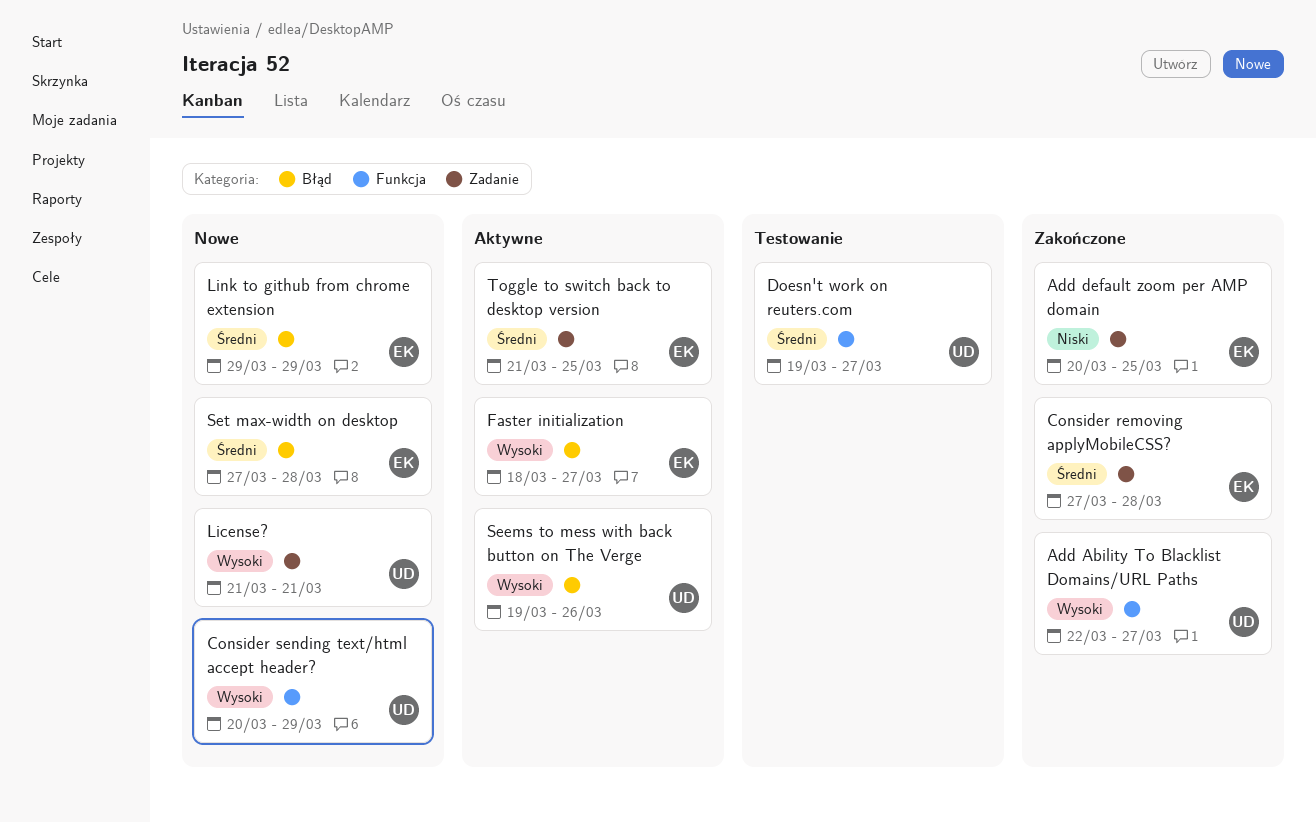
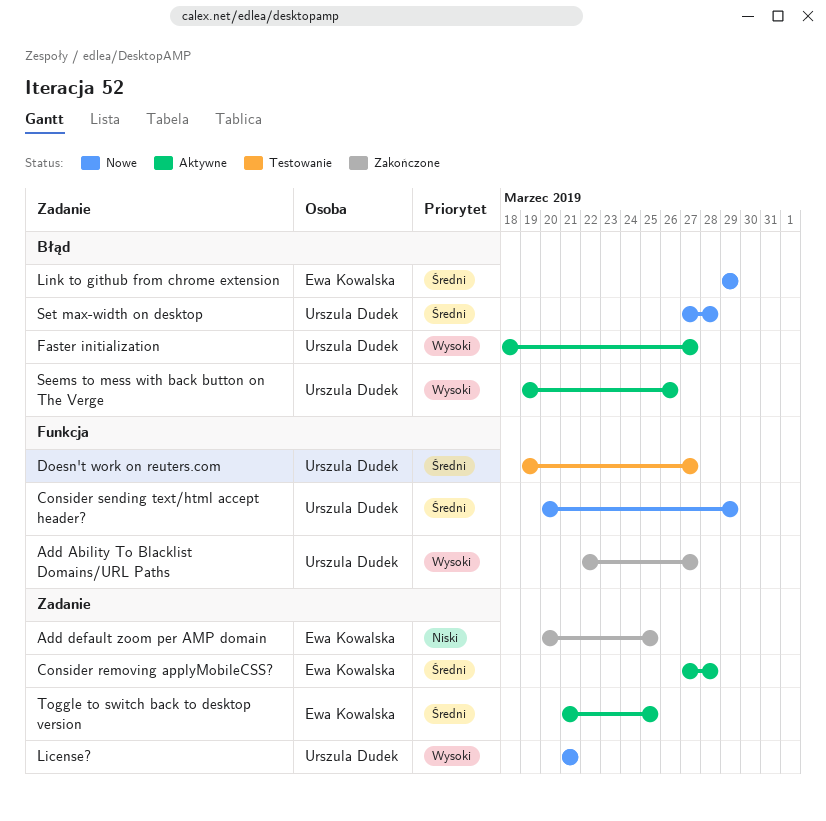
Consider removing applyMobileCSS?, status: Zakończone -> Aktywne
Consider sending text/html accept header?, priority: Wysoki -> Średni
Faster initialization, owner: Ewa Kowalska -> Urszula Dudek
Set max-width on desktop, owner: Ewa Kowalska -> Urszula Dudek

